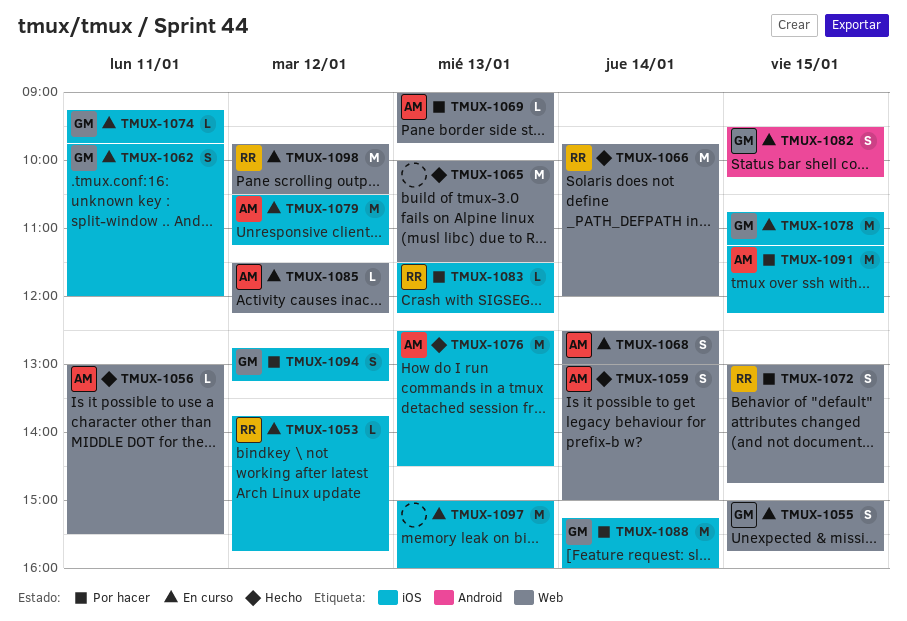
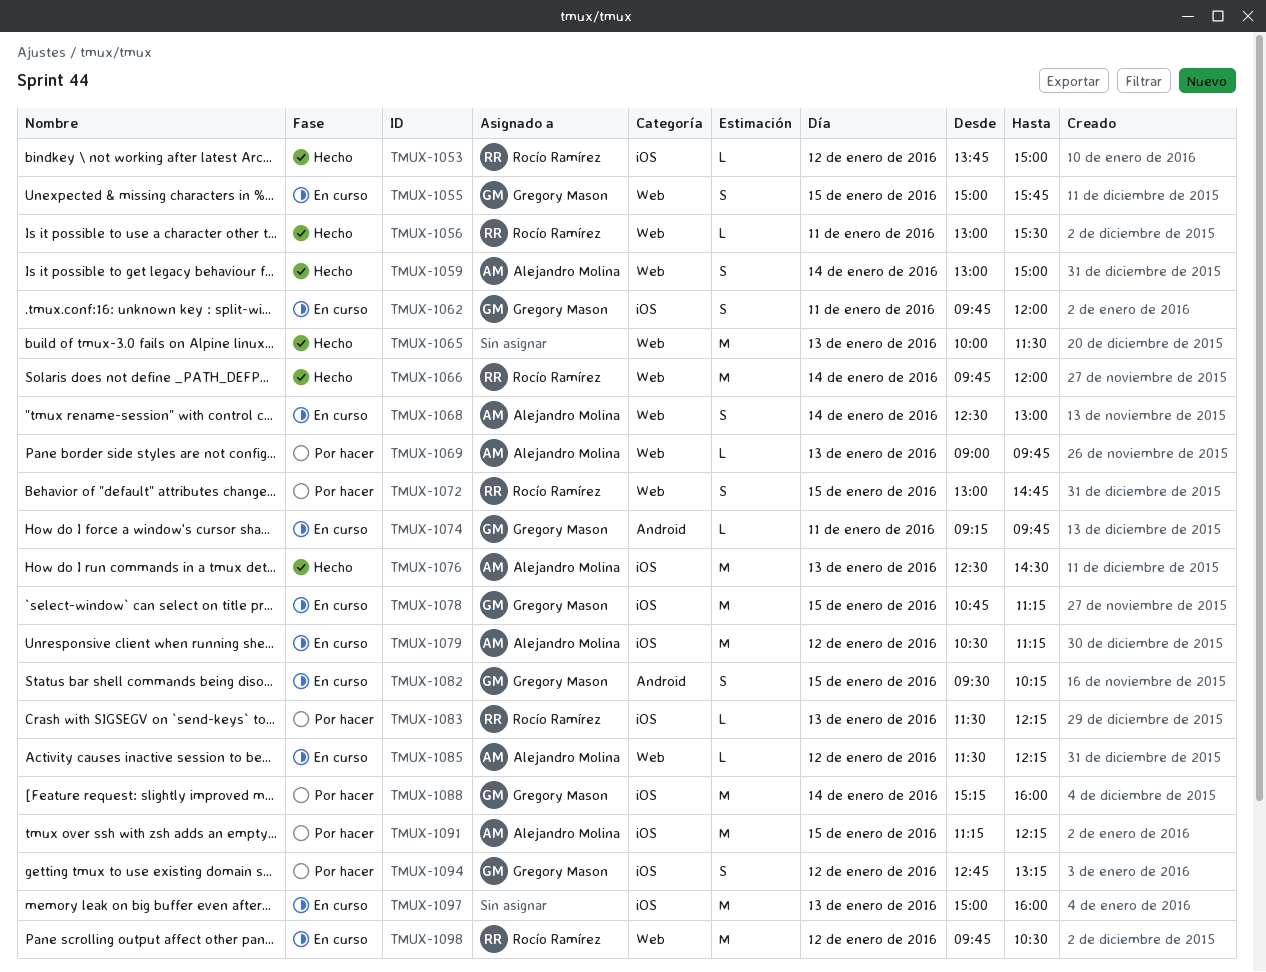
TMUX-1053, status: En curso -> Hecho
TMUX-1053, ends: 15:45 -> 15:00
TMUX-1056, owner: Alejandro Molina -> Rocío Ramírez
TMUX-1074, label: iOS -> Android

